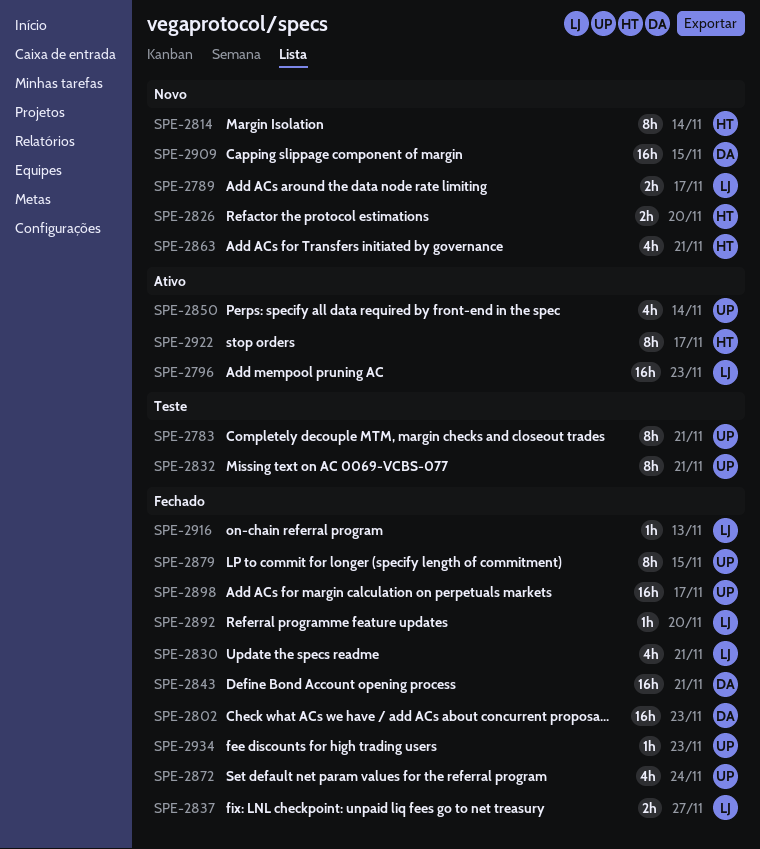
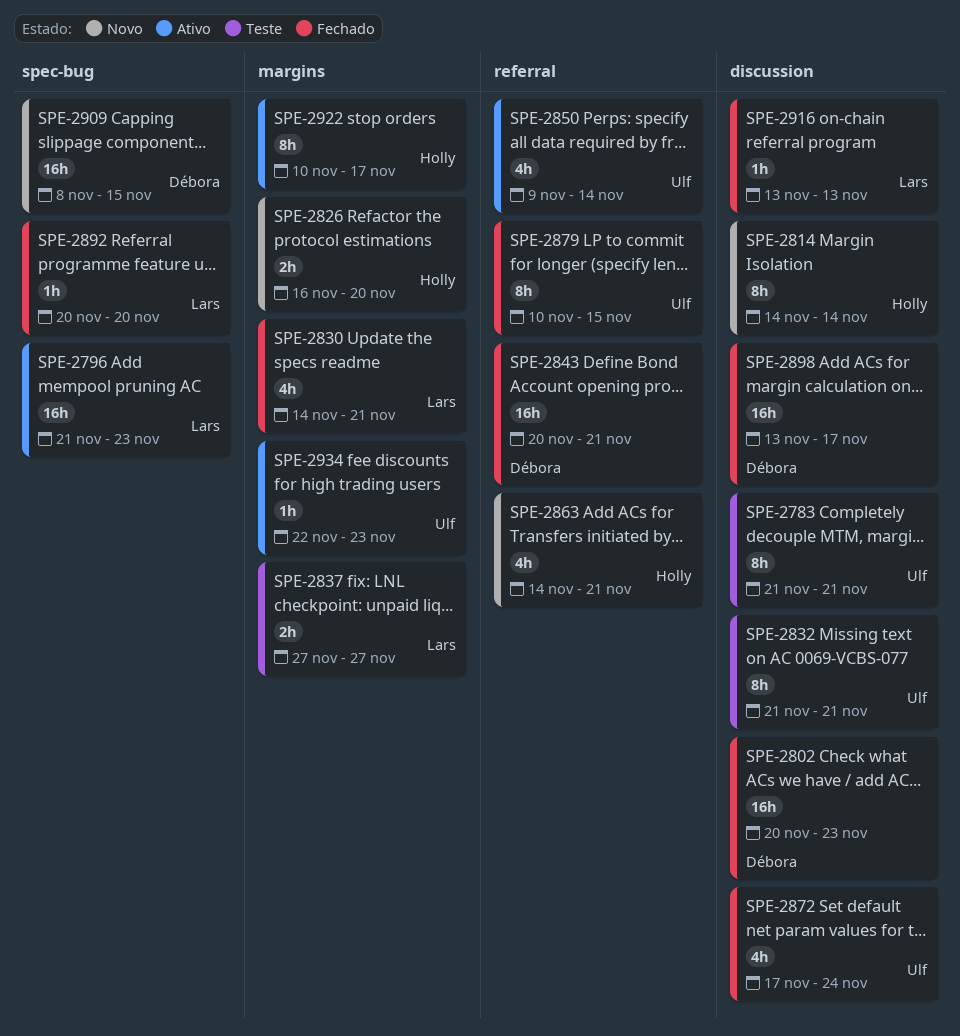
SPE-2789: present -> none
SPE-2837, status: Fechado -> Teste
SPE-2898, owner: Ulf -> Débora
SPE-2934, status: Fechado -> Ativo

